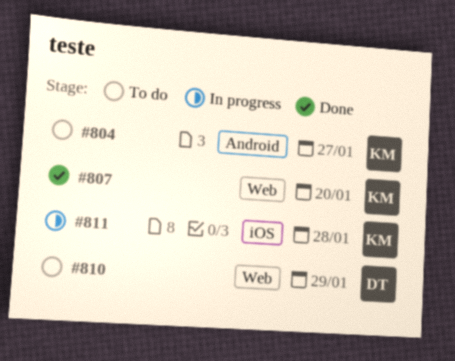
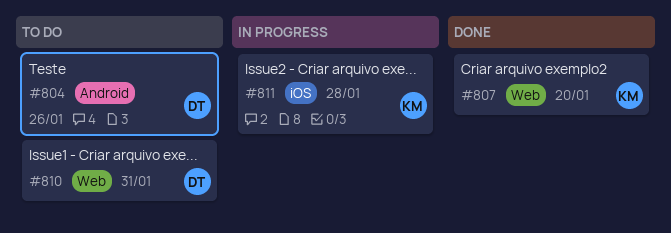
#804, owner: KM -> DT
#804, due: Jan 27 -> Jan 26
#810, due: Jan 29 -> Jan 31

